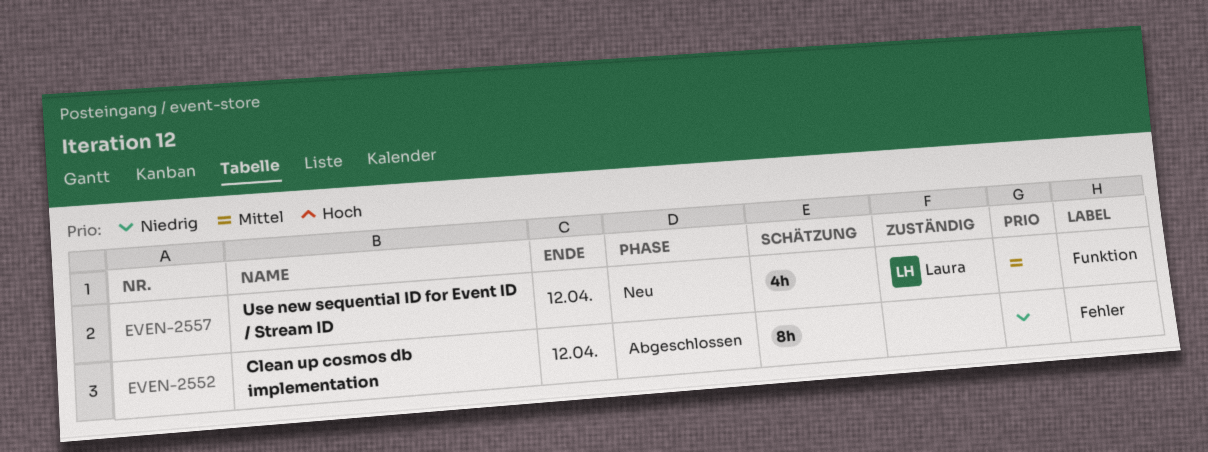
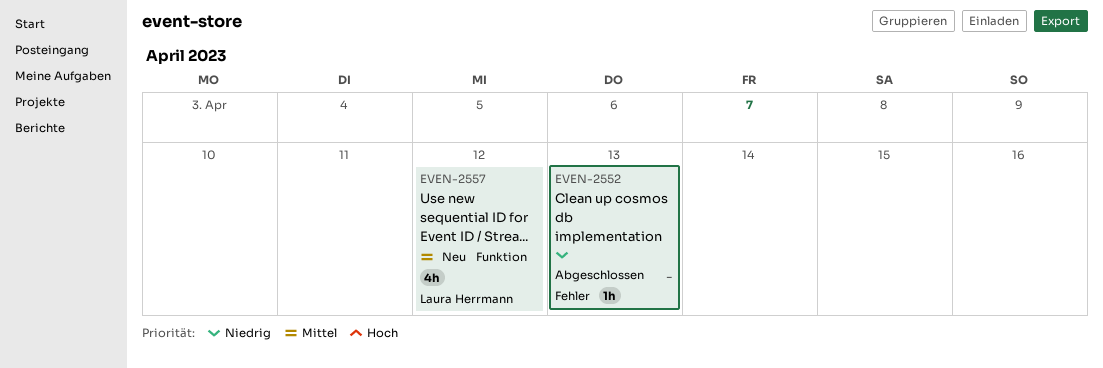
EVEN-2552, estimate: 8h -> 1h
EVEN-2552, due: Apr 12 -> Apr 13

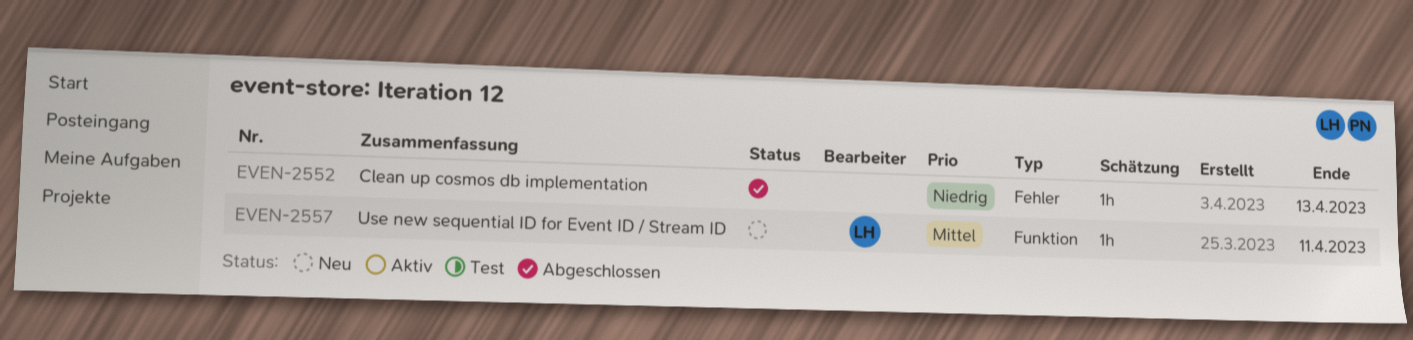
EVEN-2557, estimate: 4h -> 1h
EVEN-2557, due: Apr 12 -> Apr 11

